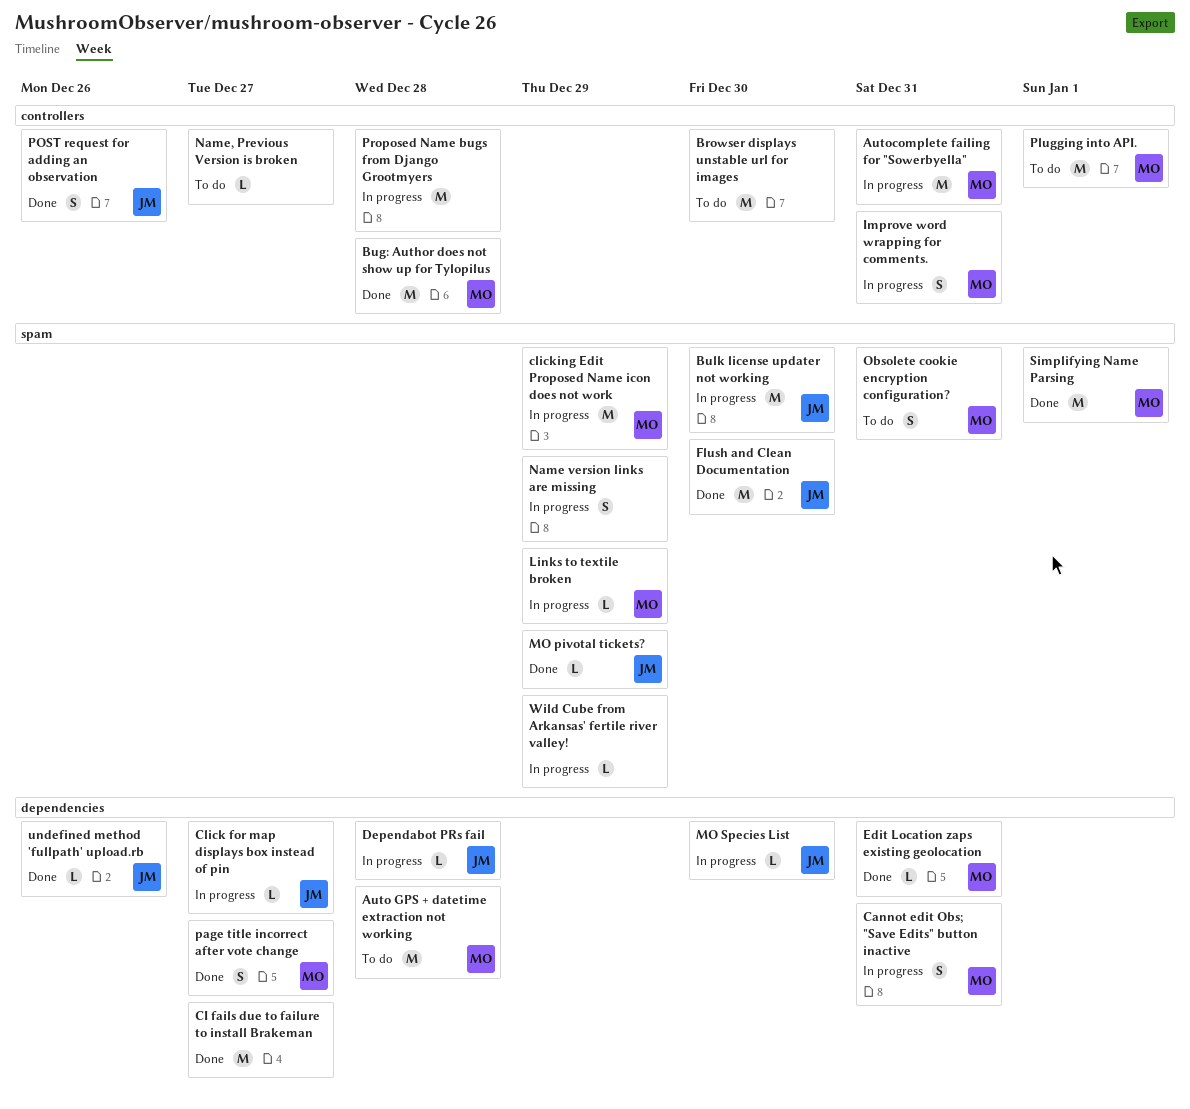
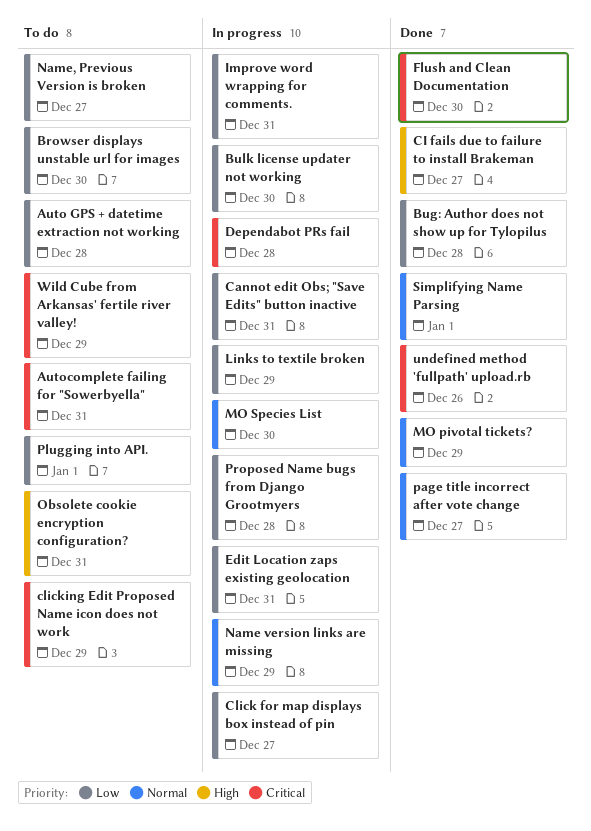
Autocomplete failing for "Sowerbyella", status: In progress -> To do
clicking Edit Proposed Name icon does not work, status: In progress -> To do
Edit Location zaps existing geolocation, status: Done -> In progress
POST request for adding an observation: present -> none
Wild Cube from Arkansas' fertile river valley!, status: In progress -> To do

